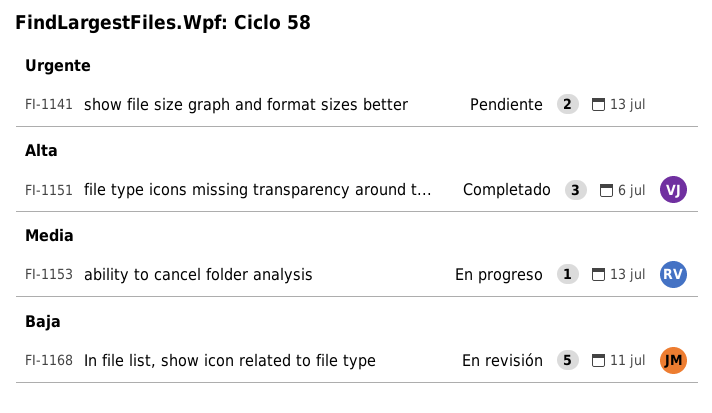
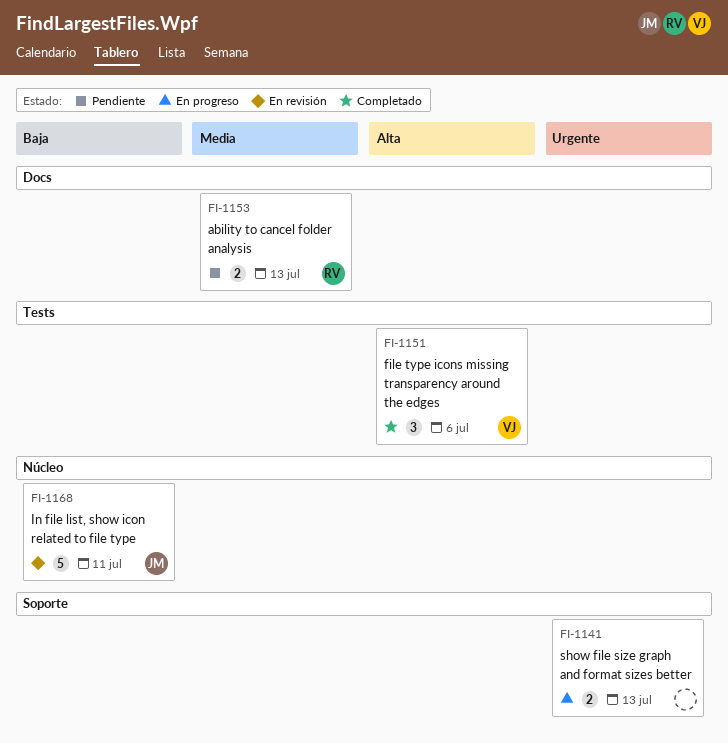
FI-1141, status: Pendiente -> En progreso
FI-1153, status: En progreso -> Pendiente
FI-1153, estimate: 1 -> 2

